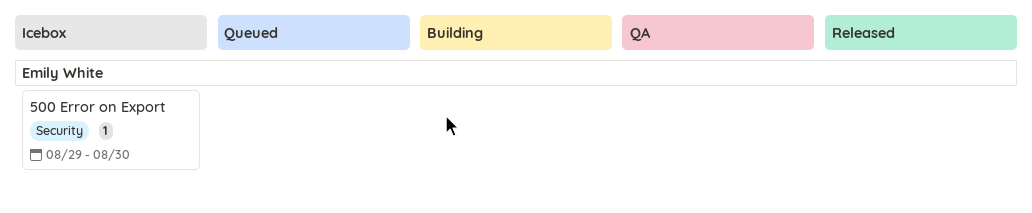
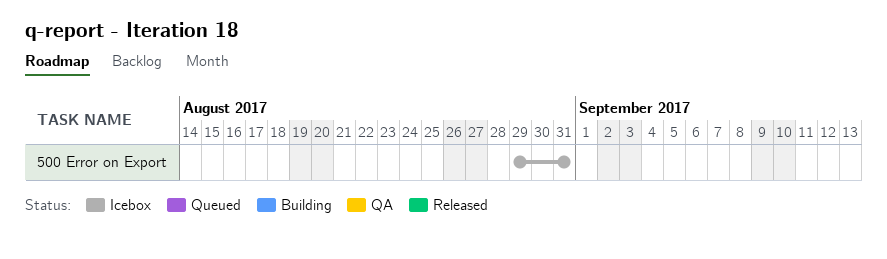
500 Error on Export, due: Aug 30 -> Aug 31

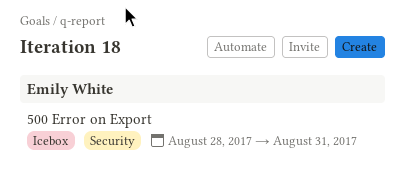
500 Error on Export, start: Aug 29 -> Aug 28

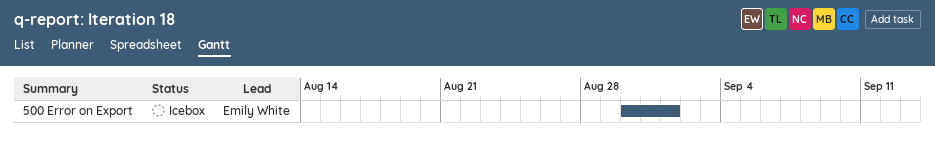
500 Error on Export, start: Aug 28 -> Aug 30
500 Error on Export, due: Aug 31 -> Sep 1

